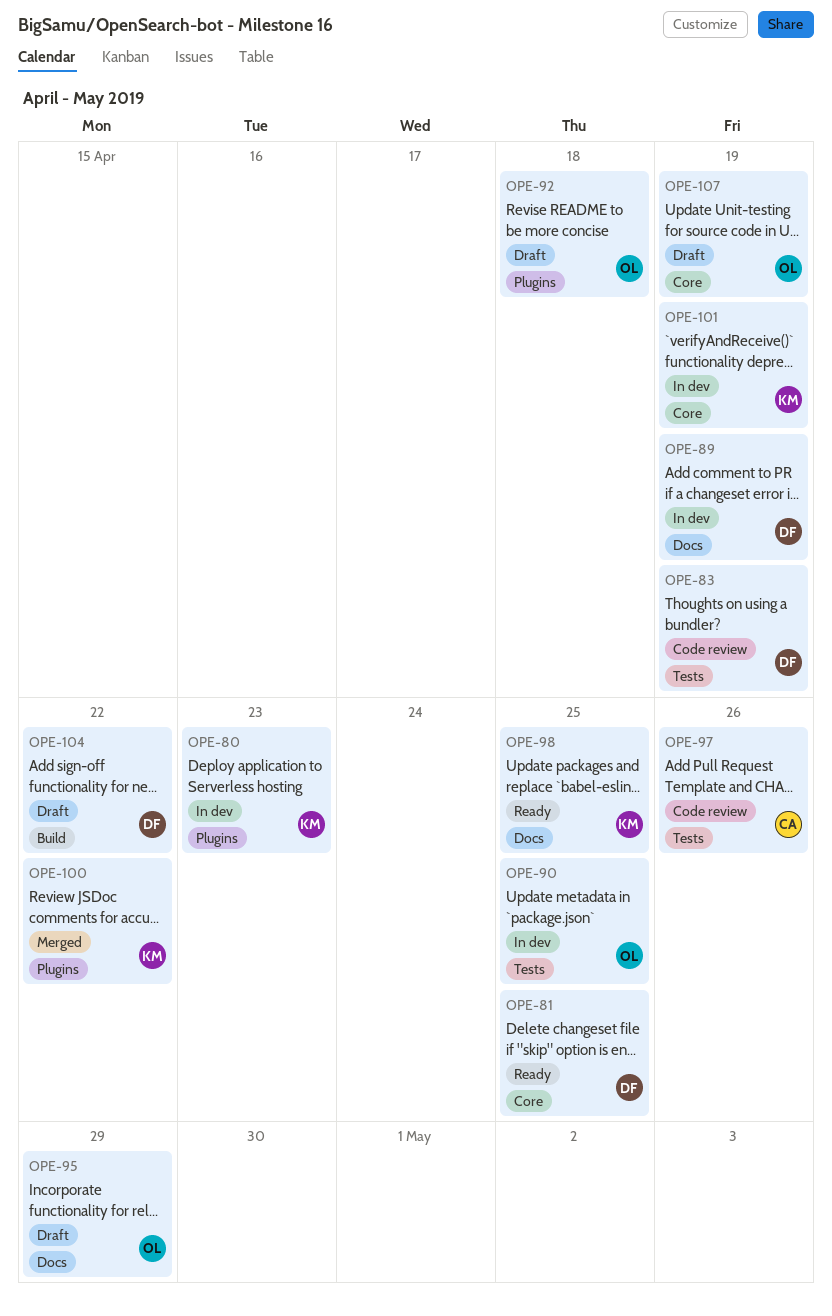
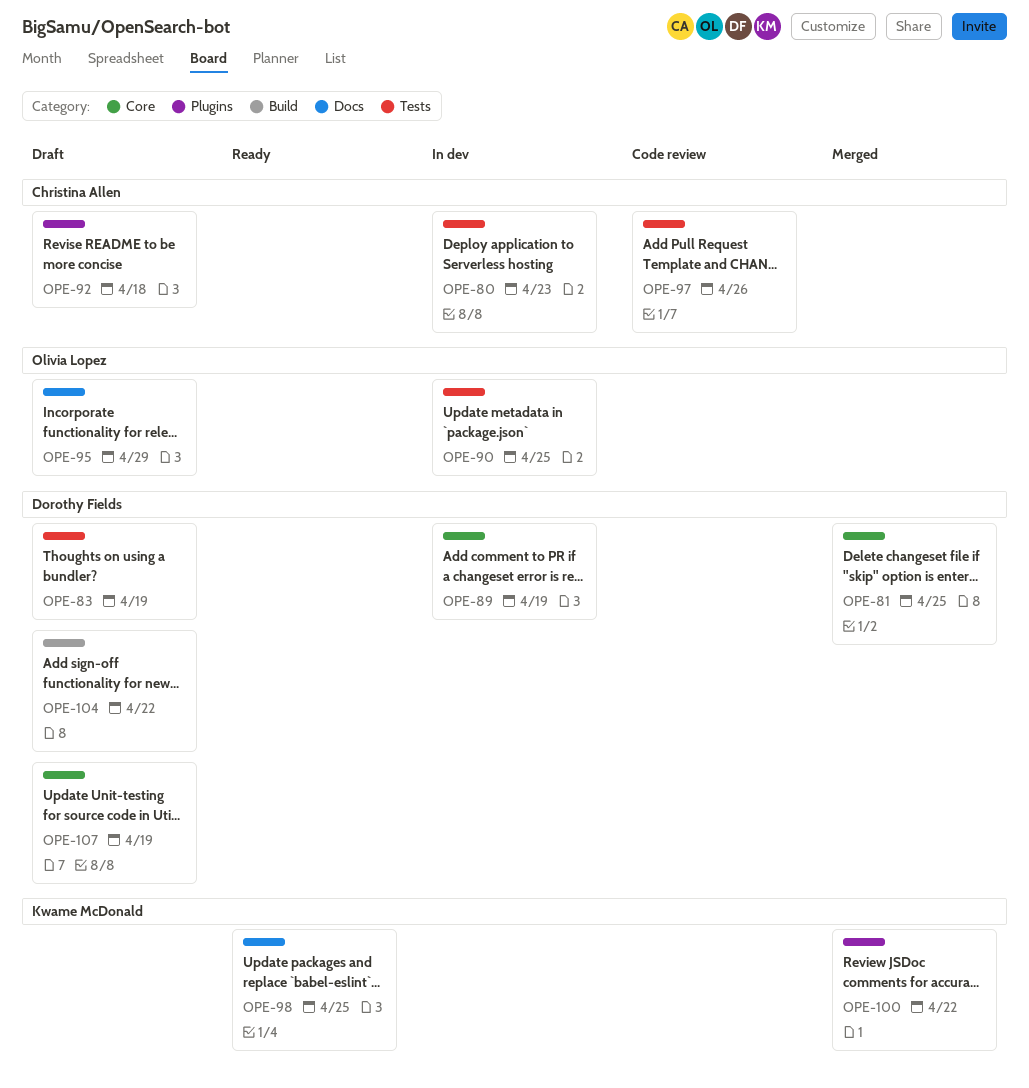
OPE-80, owner: Kwame McDonald -> Christina Allen
OPE-80, label: Plugins -> Tests
OPE-81, status: Ready -> Merged
OPE-83, status: Code review -> Draft
OPE-89, label: Docs -> Core
OPE-92, owner: Olivia Lopez -> Christina Allen
OPE-101: present -> none
OPE-107, owner: Olivia Lopez -> Dorothy Fields

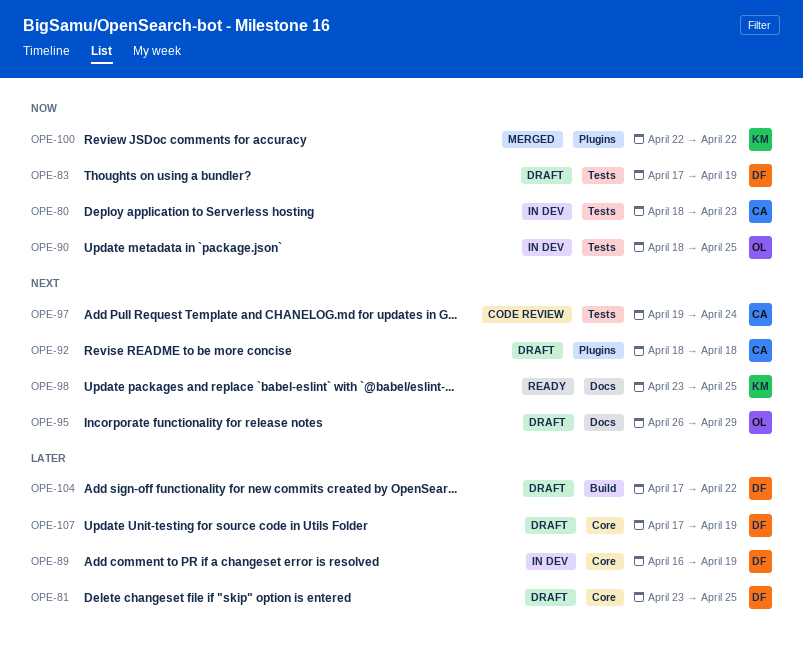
OPE-81, status: Merged -> Draft
OPE-97, due: Apr 26 -> Apr 24

